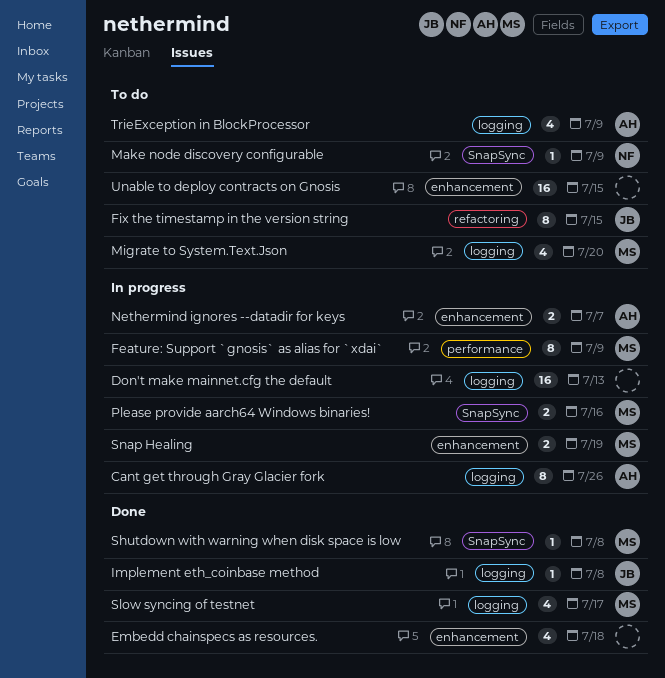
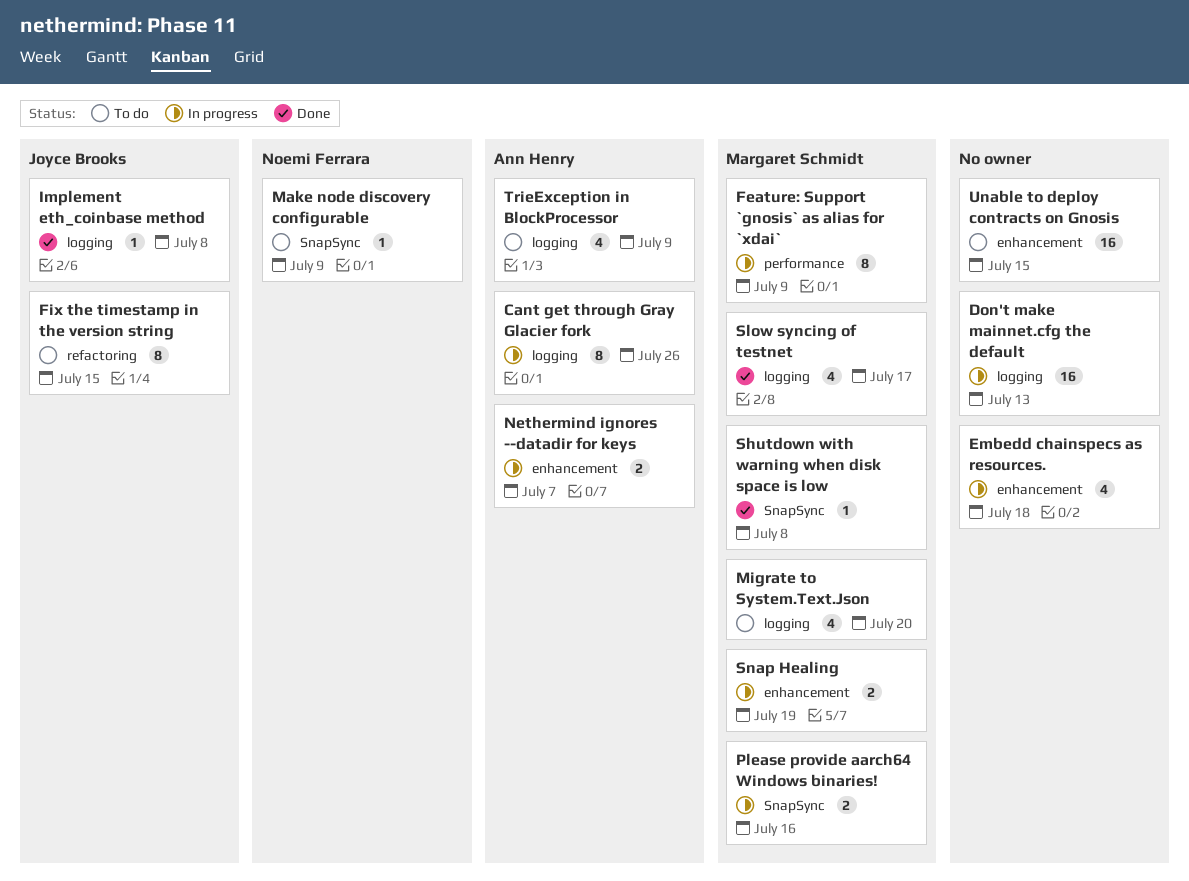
Embedd chainspecs as resources., status: Done -> In progress

